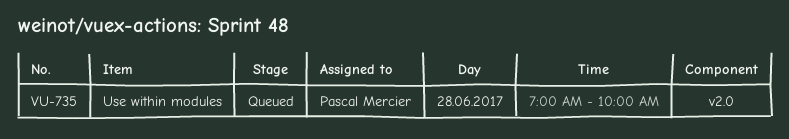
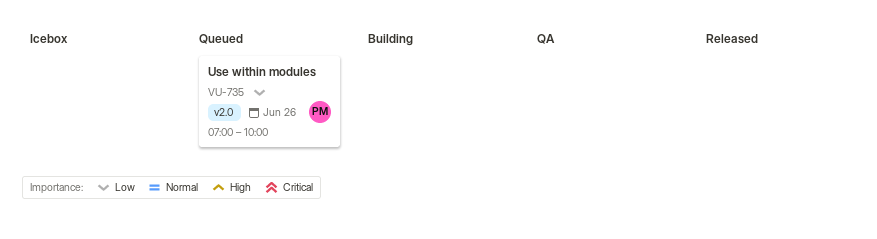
VU-735, day: Jun 28 -> Jun 26

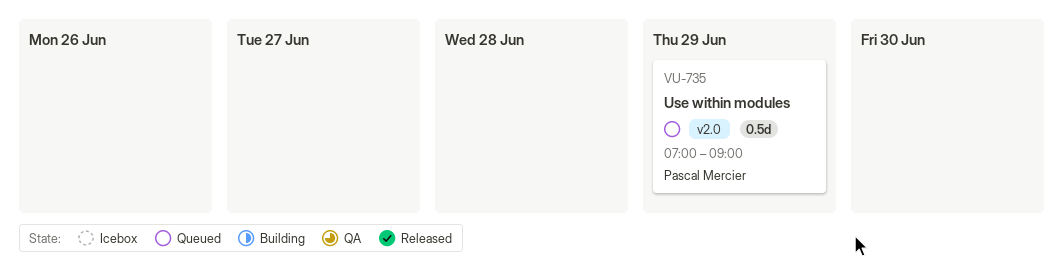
VU-735, day: Jun 26 -> Jun 29
VU-735, ends: 10:00 -> 09:00

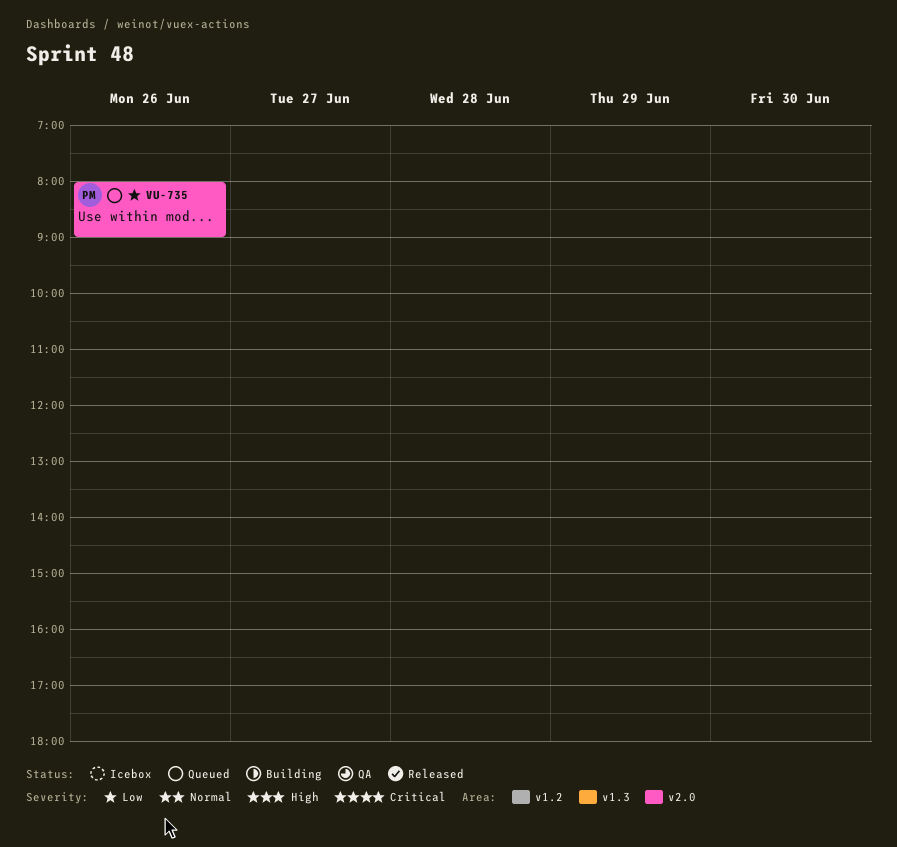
VU-735, day: Jun 29 -> Jun 26
VU-735, begins: 07:00 -> 08:00

